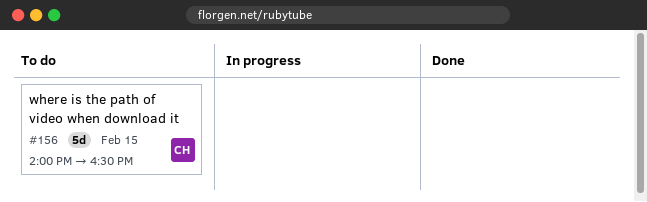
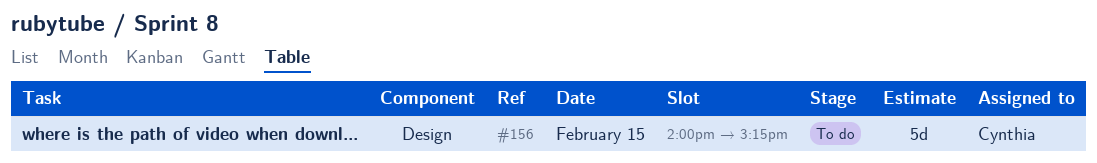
#156, ends: 16:30 -> 15:15

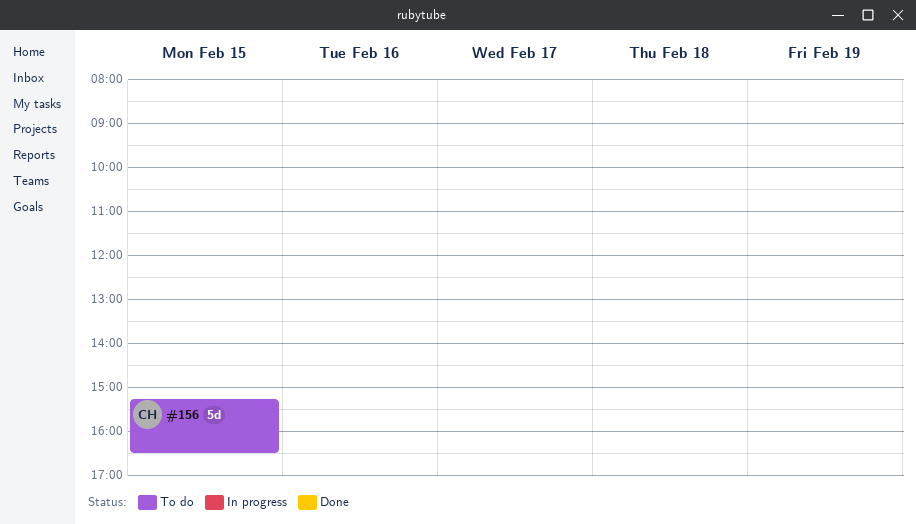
#156, begins: 14:00 -> 15:15
#156, ends: 15:15 -> 16:30

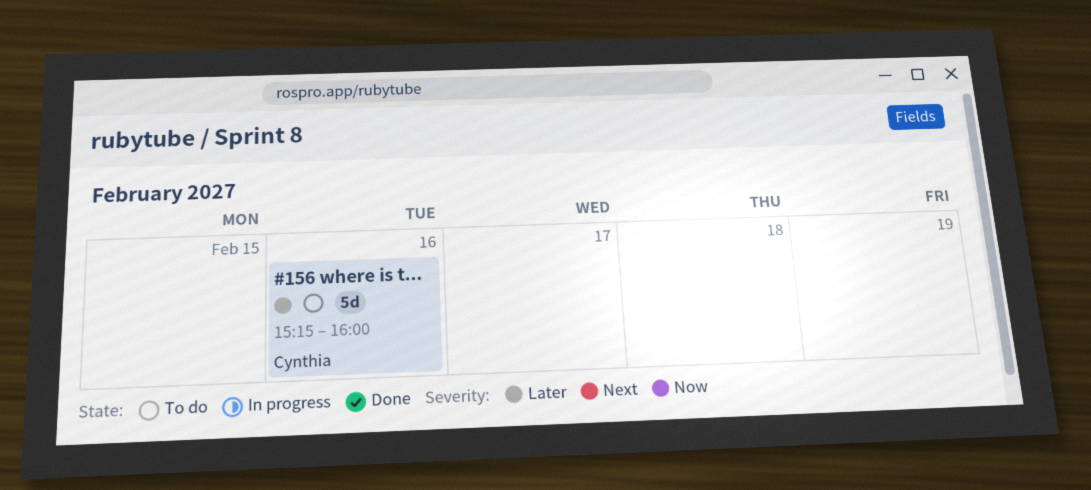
#156, day: Feb 15 -> Feb 16
#156, ends: 16:30 -> 16:00

